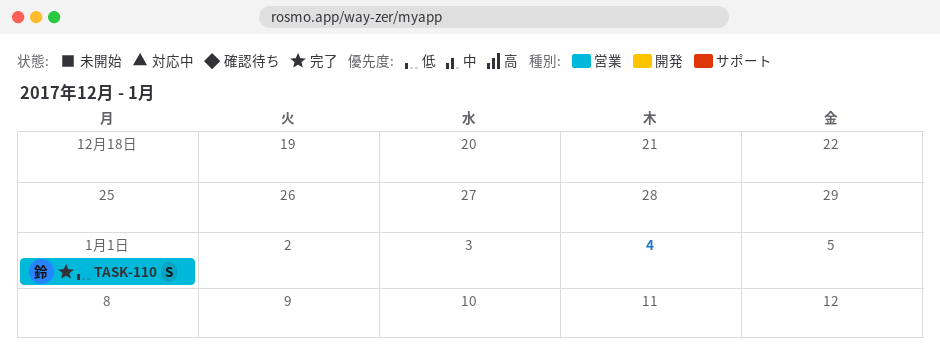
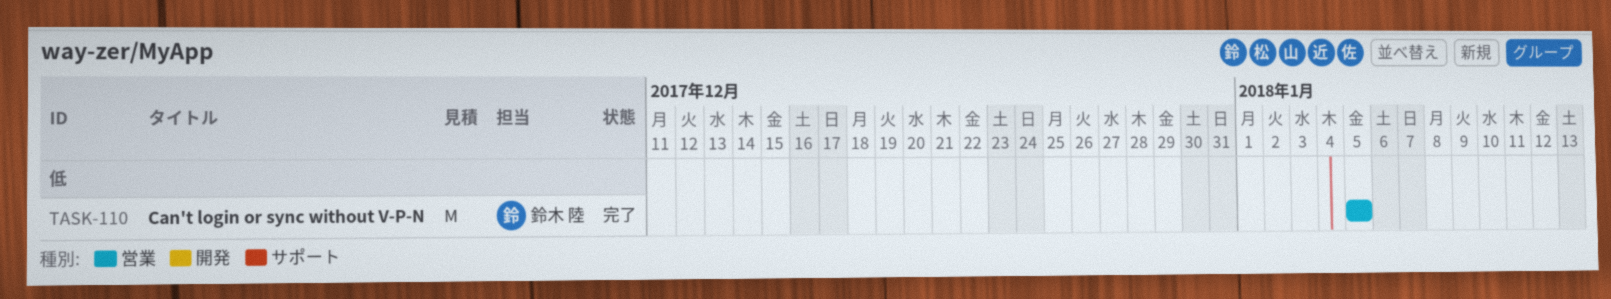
TASK-110, estimate: S -> M
TASK-110, start: Jan 1 -> Jan 5
TASK-110, due: Jan 1 -> Jan 5

